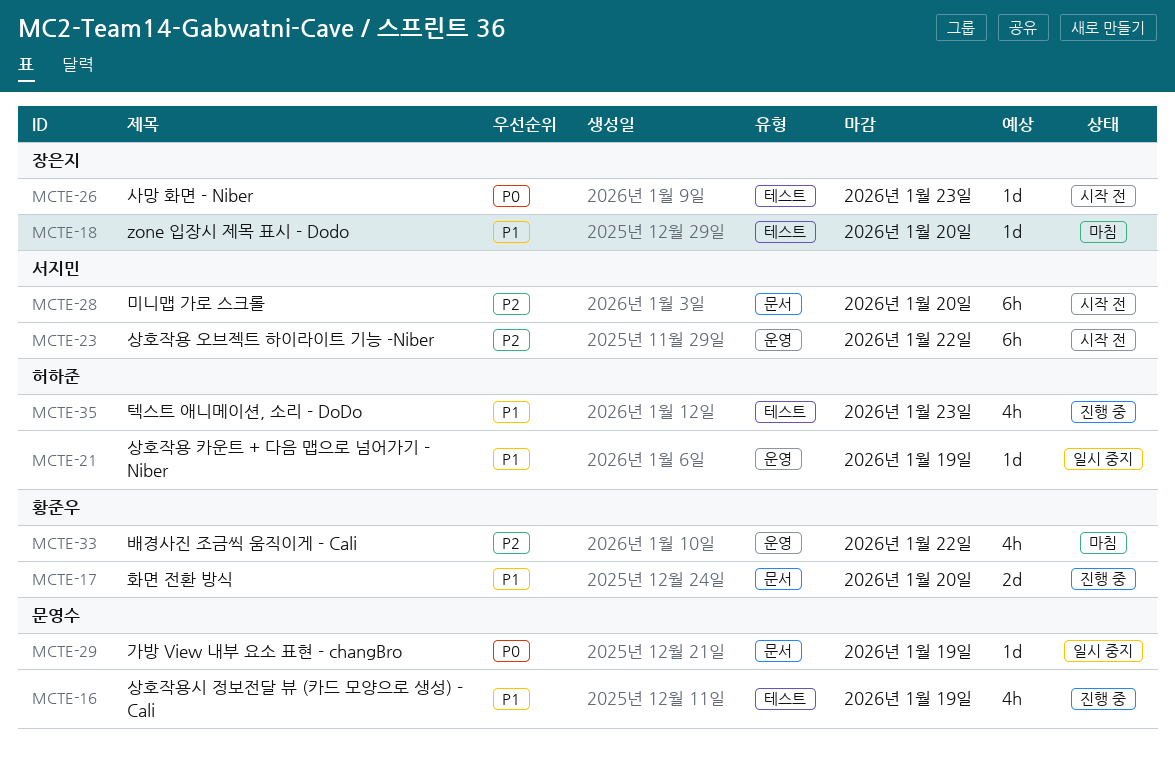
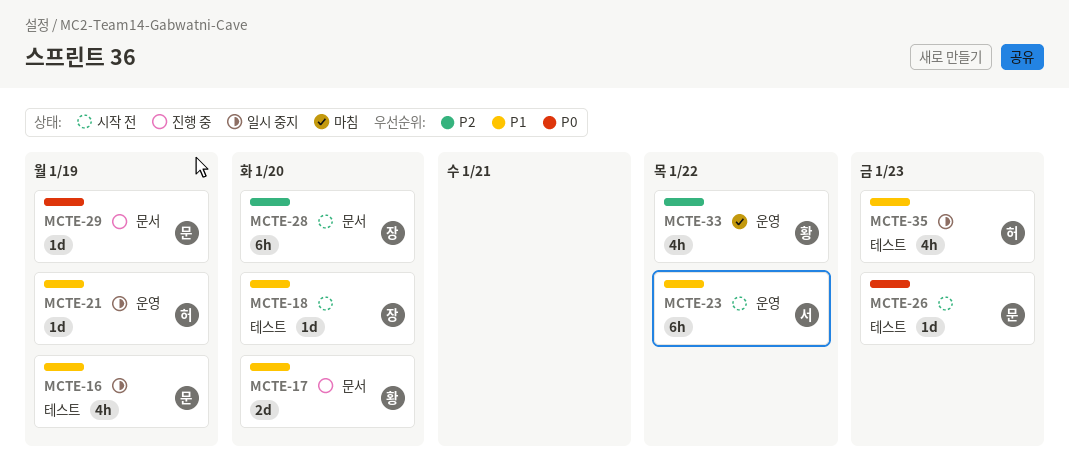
MCTE-16, status: 진행 중 -> 일시 중지
MCTE-18, status: 마침 -> 시작 전
MCTE-23, priority: P2 -> P1
MCTE-26, owner: 장은지 -> 문영수
MCTE-28, owner: 서지민 -> 장은지
MCTE-29, status: 일시 중지 -> 진행 중
MCTE-35, status: 진행 중 -> 일시 중지

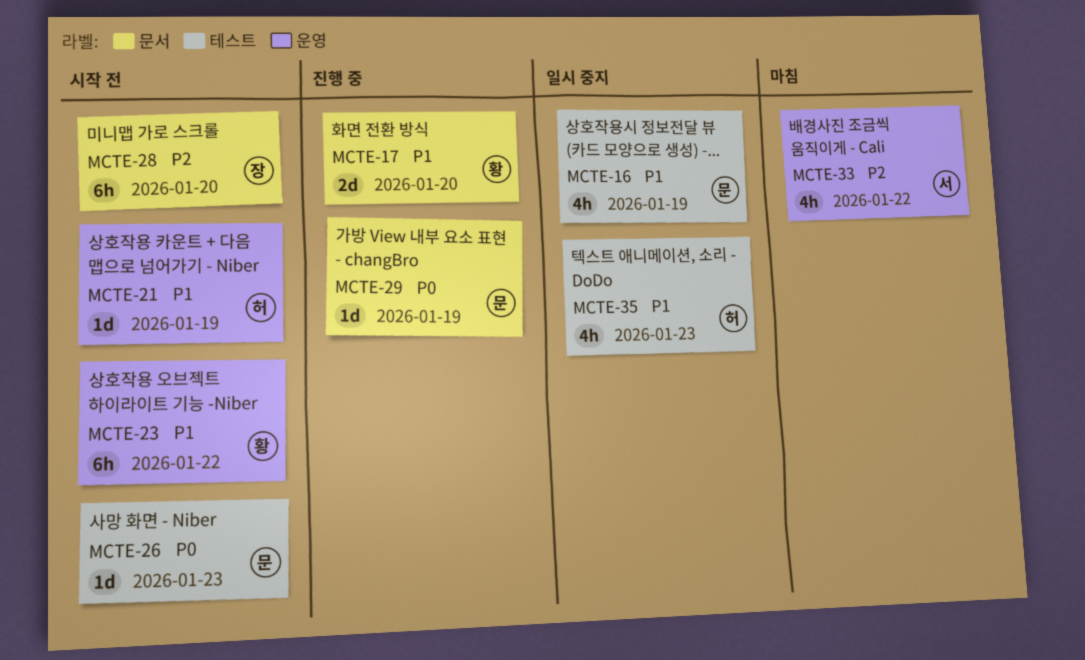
MCTE-18: present -> none
MCTE-21, status: 일시 중지 -> 시작 전
MCTE-23, owner: 서 -> 황
MCTE-33, owner: 황 -> 서

